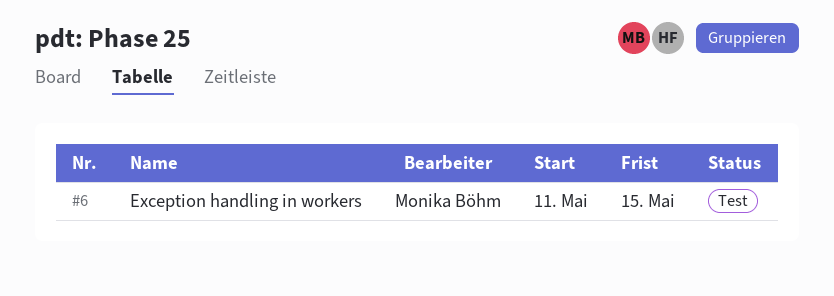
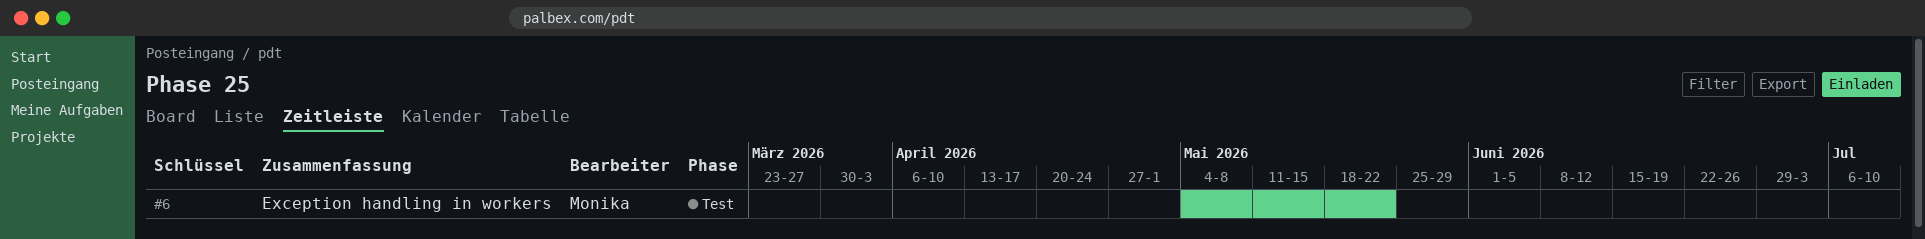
#6, start: May 11 -> May 4
#6, due: May 15 -> May 22

